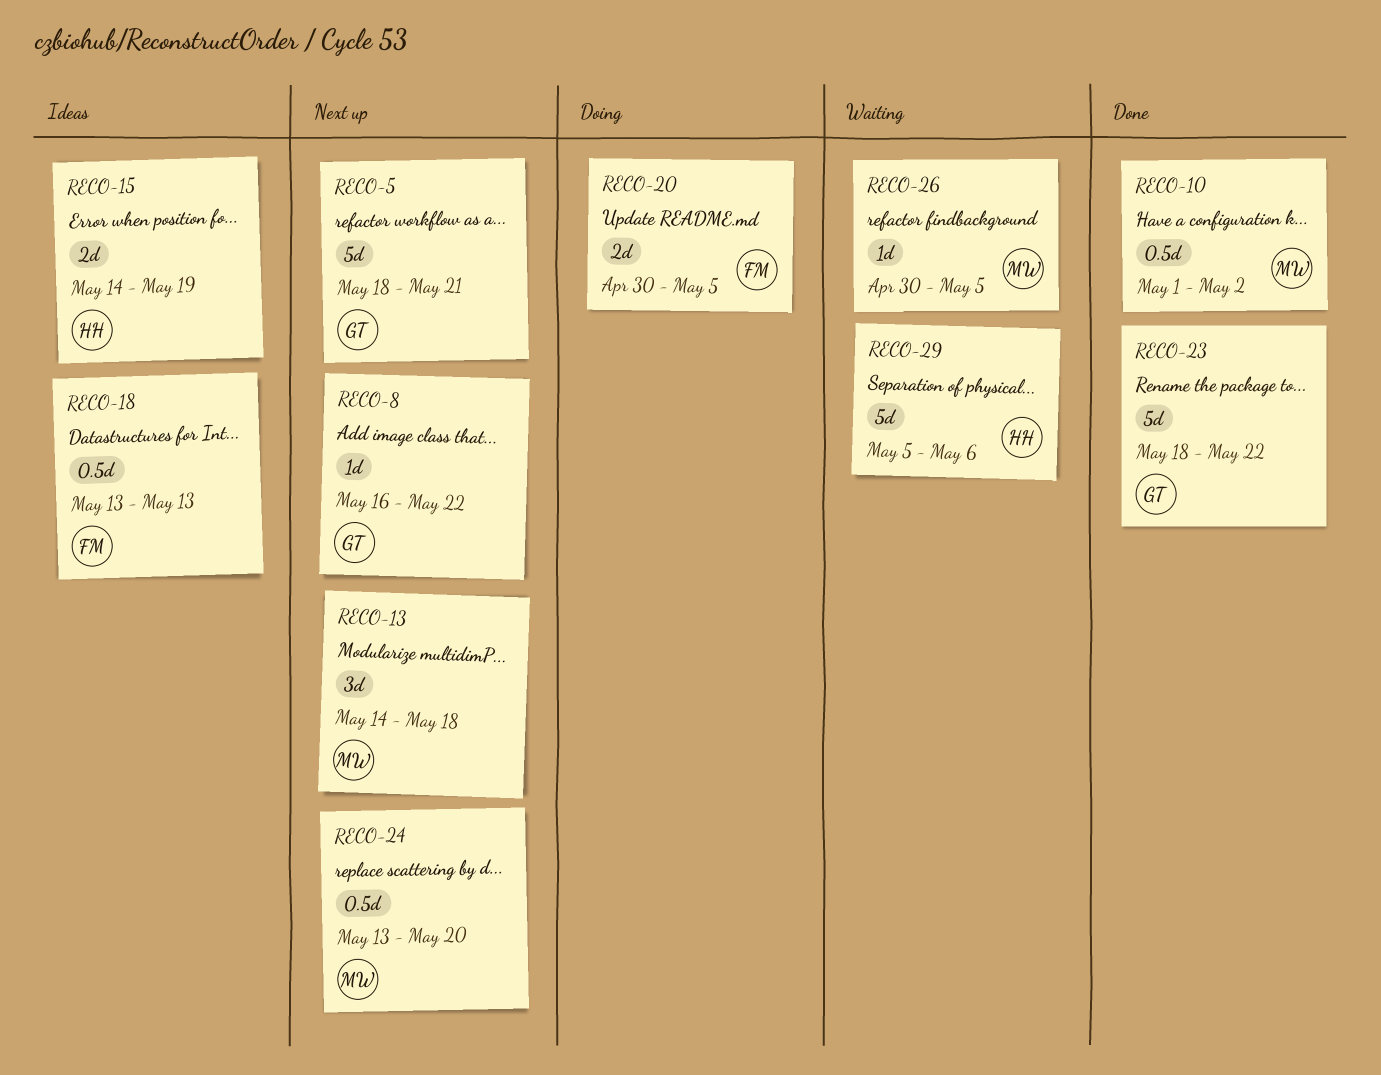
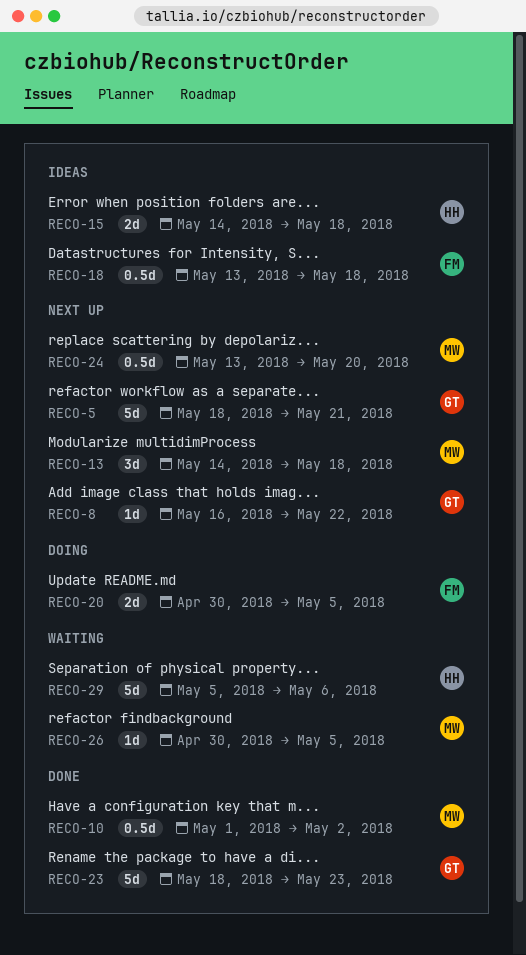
RECO-15, due: May 19 -> May 18
RECO-18, due: May 13 -> May 18
RECO-23, due: May 22 -> May 23

